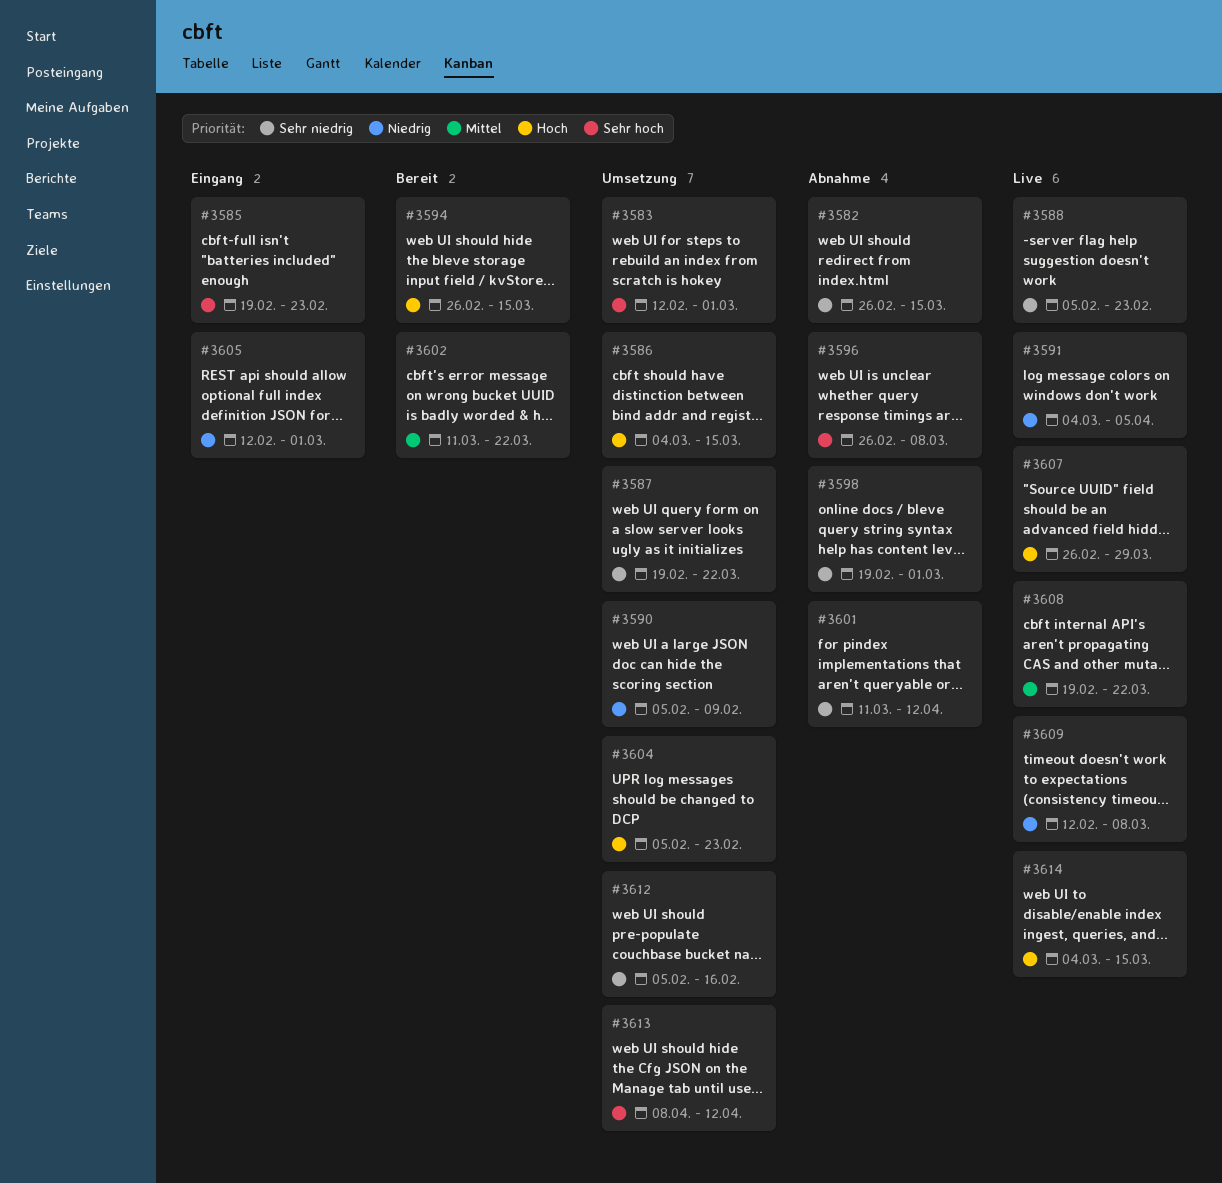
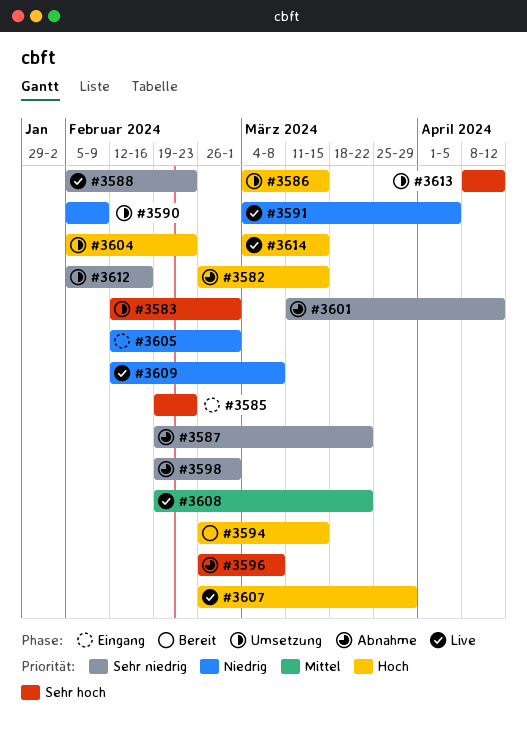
#3582, priority: Sehr niedrig -> Hoch
#3587, status: Umsetzung -> Abnahme
#3602: present -> none

